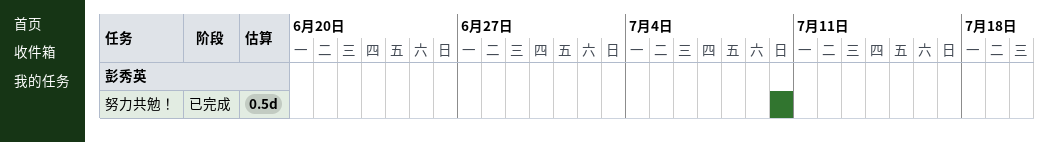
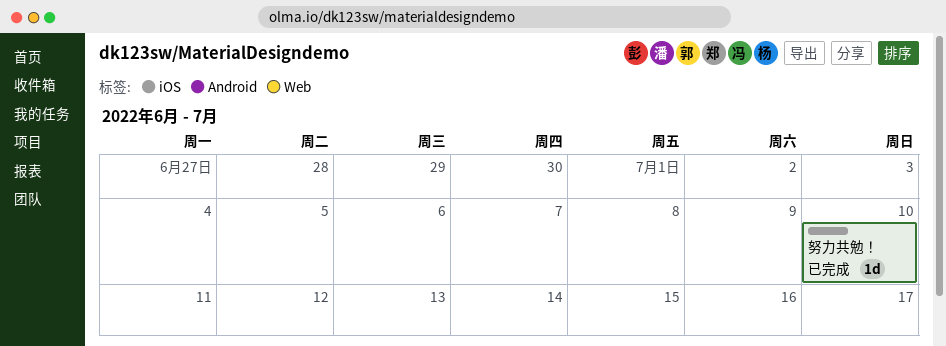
努力共勉！, estimate: 0.5d -> 1d

